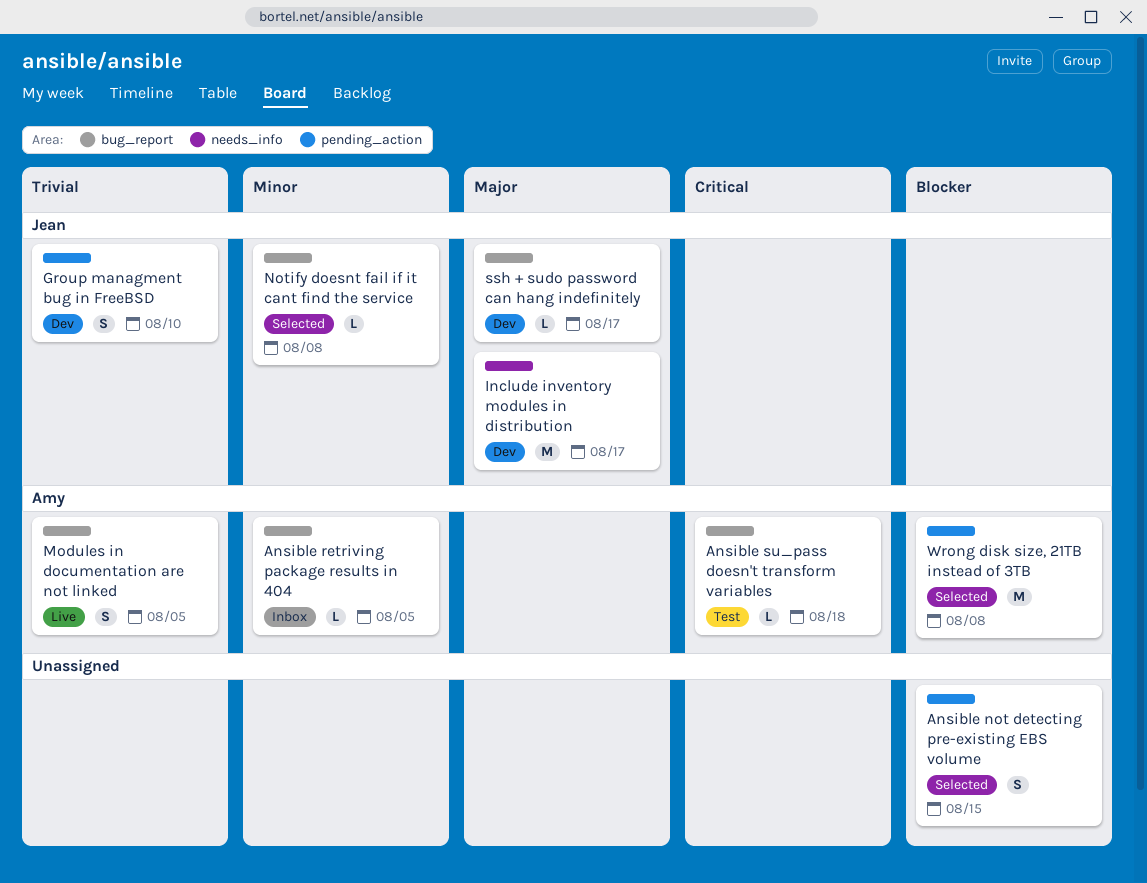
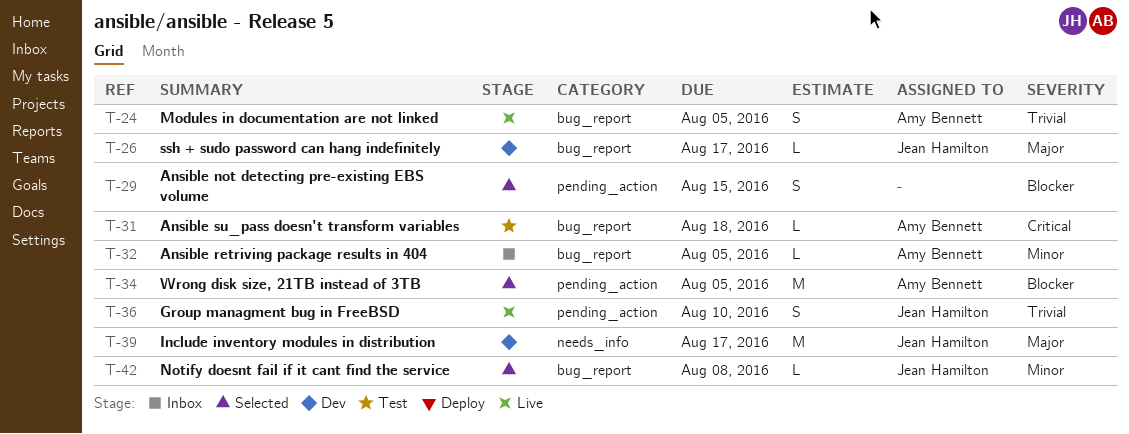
Group managment bug in FreeBSD, status: Dev -> Live
Wrong disk size, 21TB instead of 3TB, due: Aug 8 -> Aug 5

